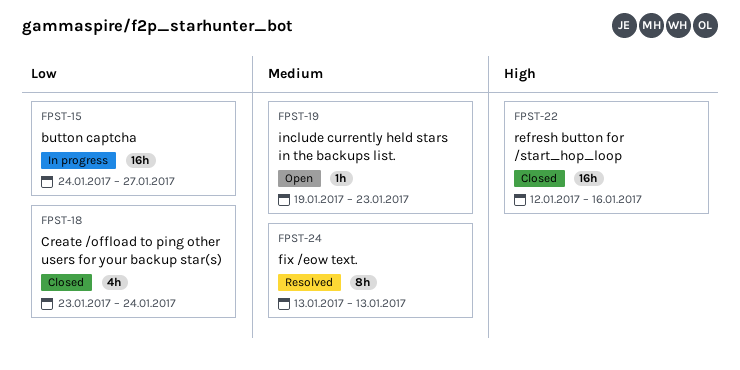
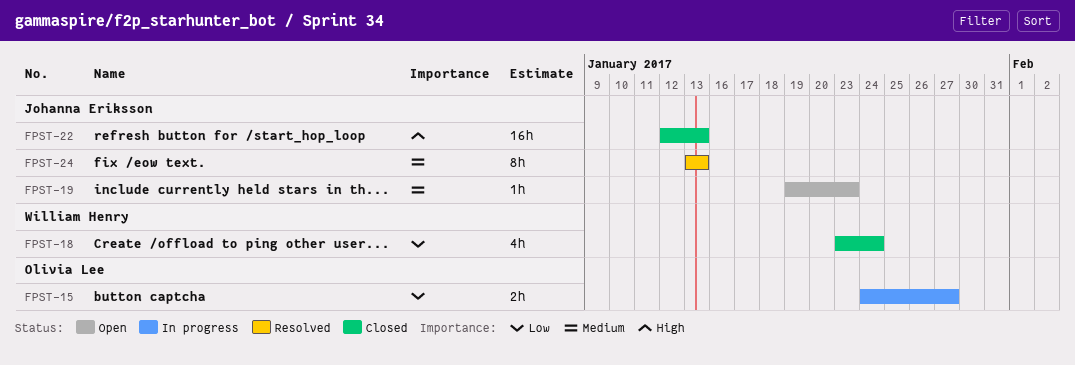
FPST-15, estimate: 16h -> 2h
FPST-22, due: Jan 16 -> Jan 13

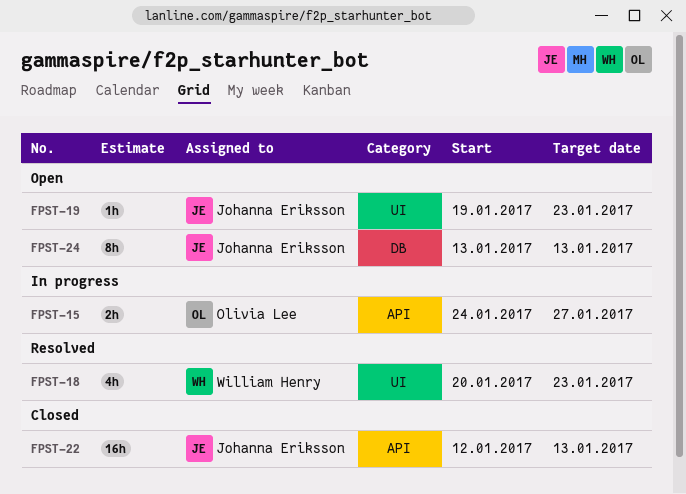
FPST-18, status: Closed -> Resolved
FPST-18, start: Jan 23 -> Jan 20
FPST-18, due: Jan 24 -> Jan 23
FPST-24, status: Resolved -> Open

